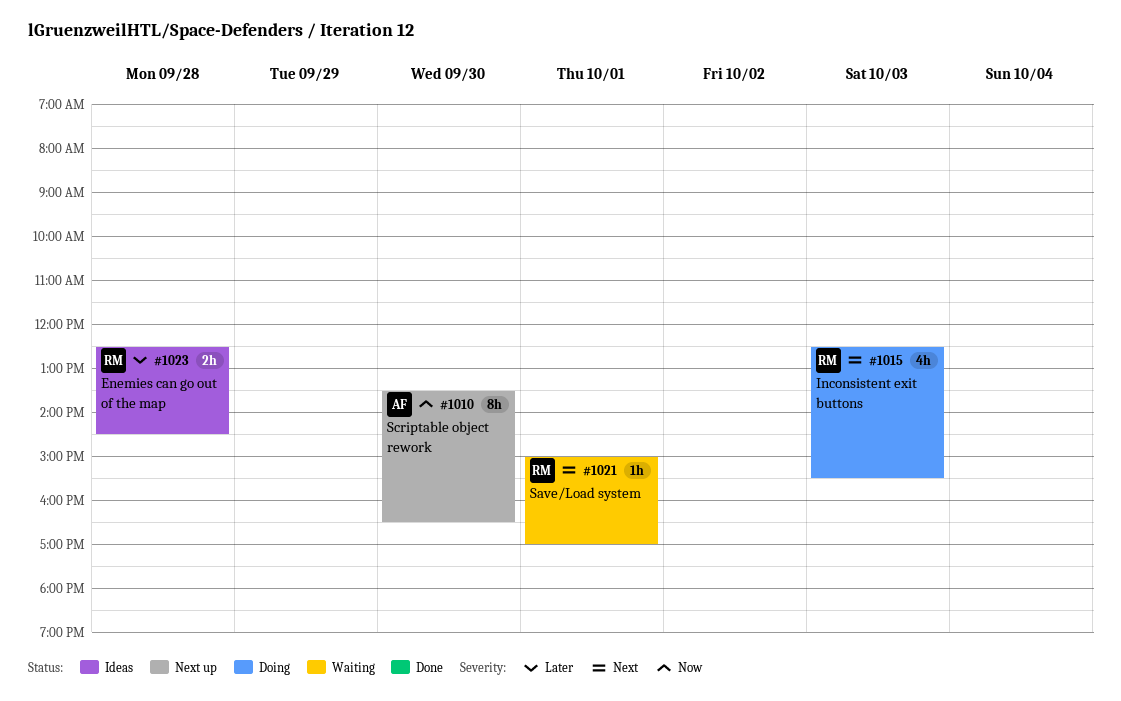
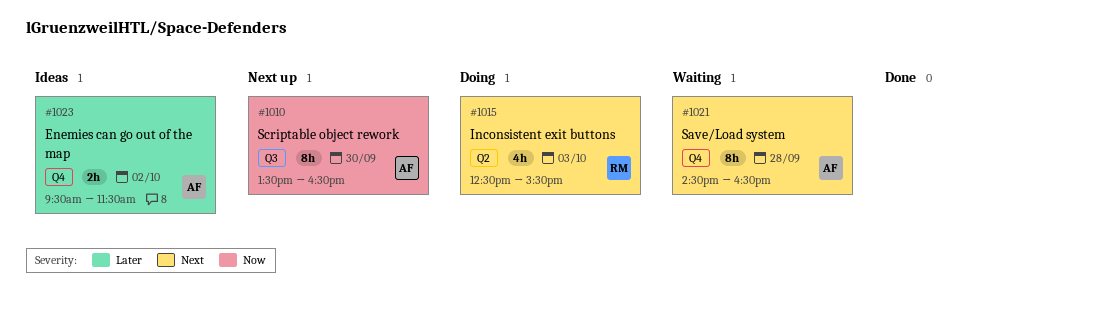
#1021, owner: RM -> AF
#1021, estimate: 1h -> 8h
#1021, day: Oct 1 -> Sep 28
#1021, begins: 15:00 -> 14:30
#1021, ends: 17:00 -> 16:30
#1023, owner: RM -> AF
#1023, day: Sep 28 -> Oct 2
#1023, begins: 12:30 -> 09:30
#1023, ends: 14:30 -> 11:30

